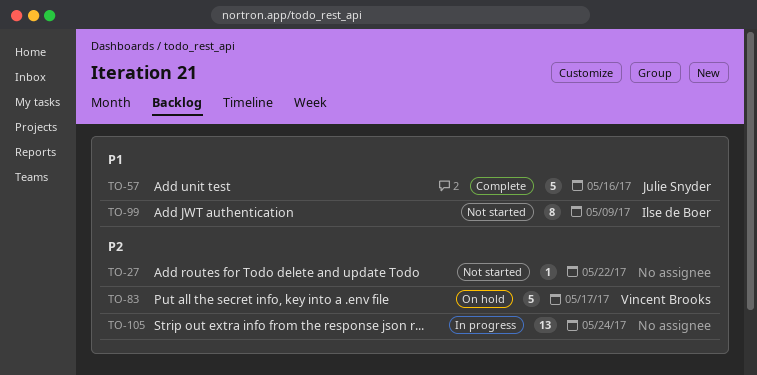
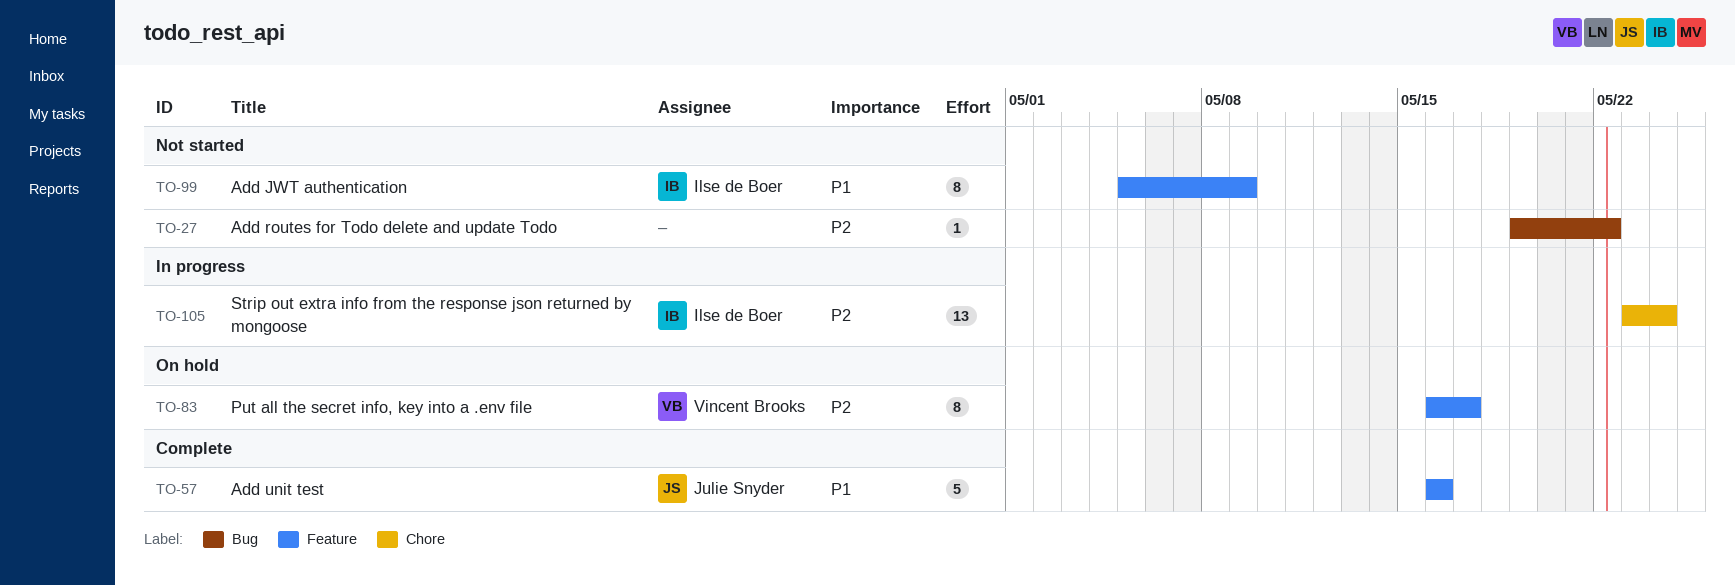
TO-83, estimate: 5 -> 8
TO-105, owner: none -> Ilse de Boer

